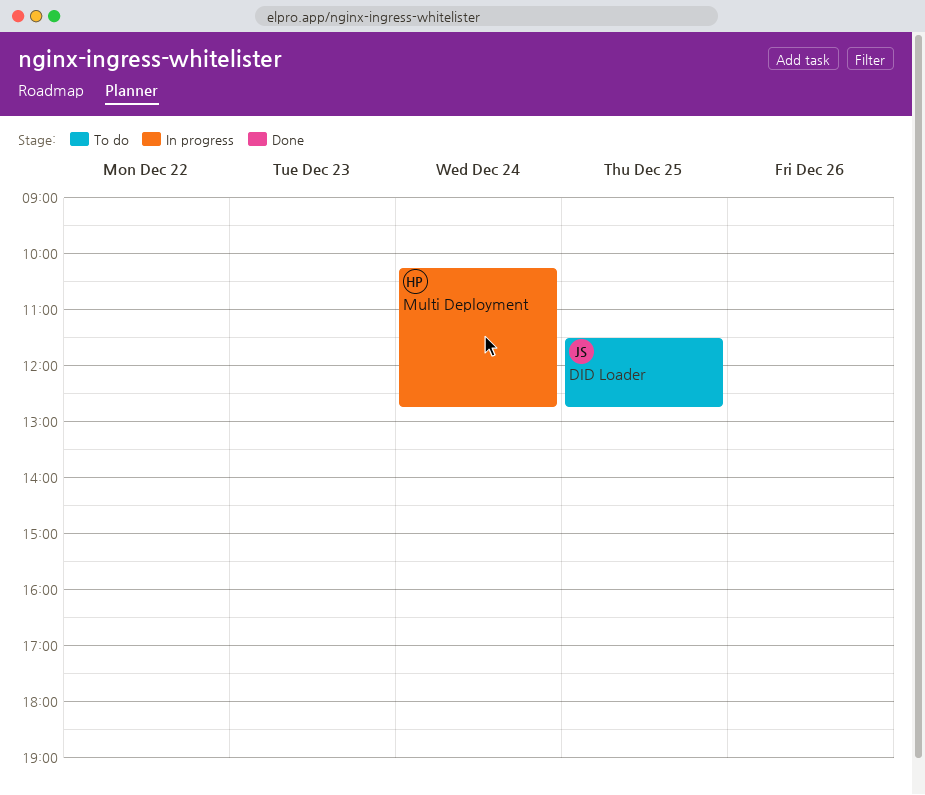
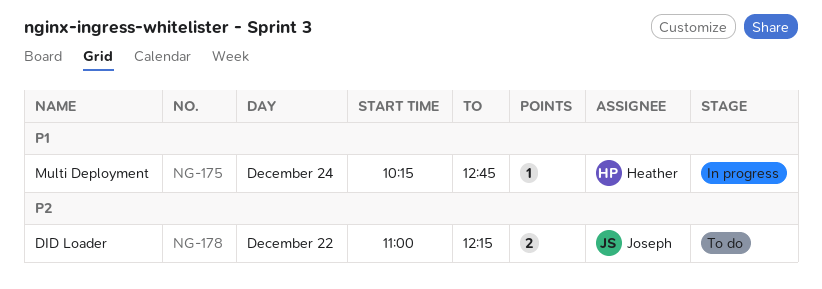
DID Loader, day: Dec 25 -> Dec 22
DID Loader, begins: 11:30 -> 11:00
DID Loader, ends: 12:45 -> 12:15

